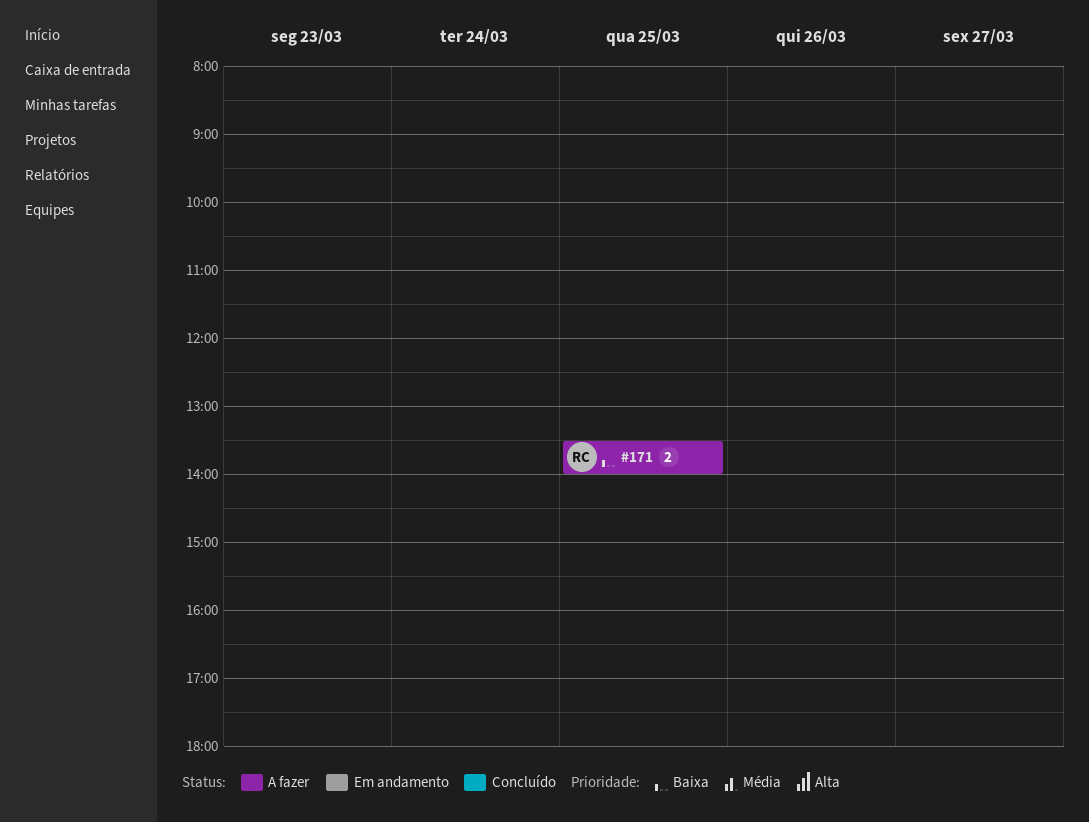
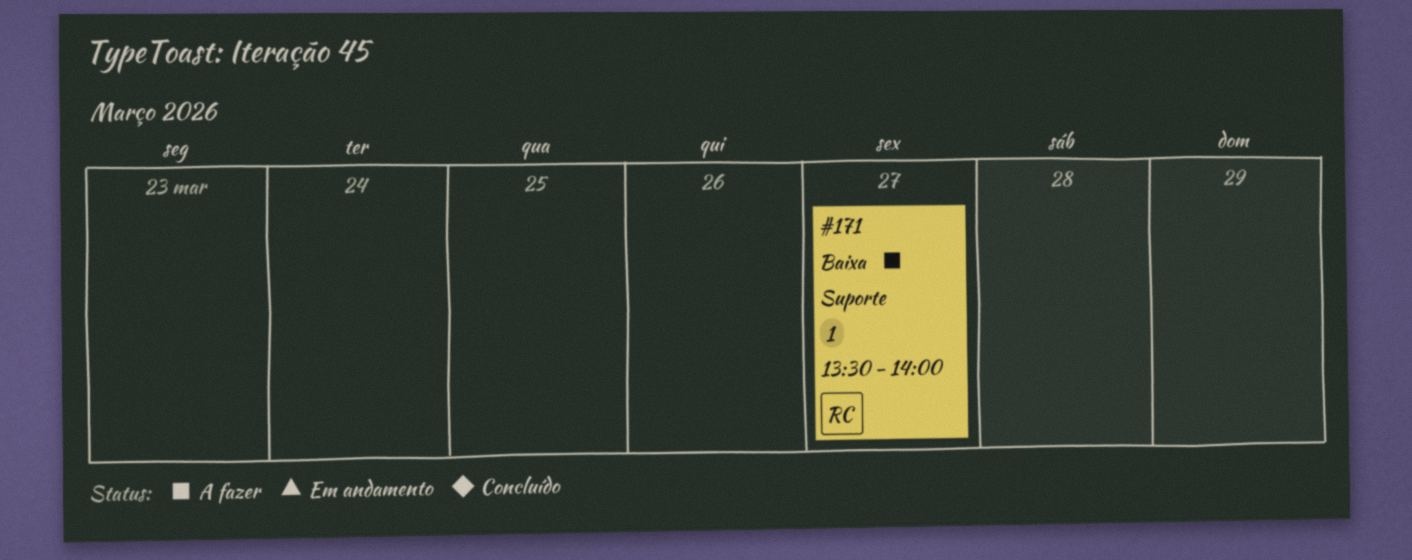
#171, estimate: 2 -> 1
#171, day: Mar 25 -> Mar 27

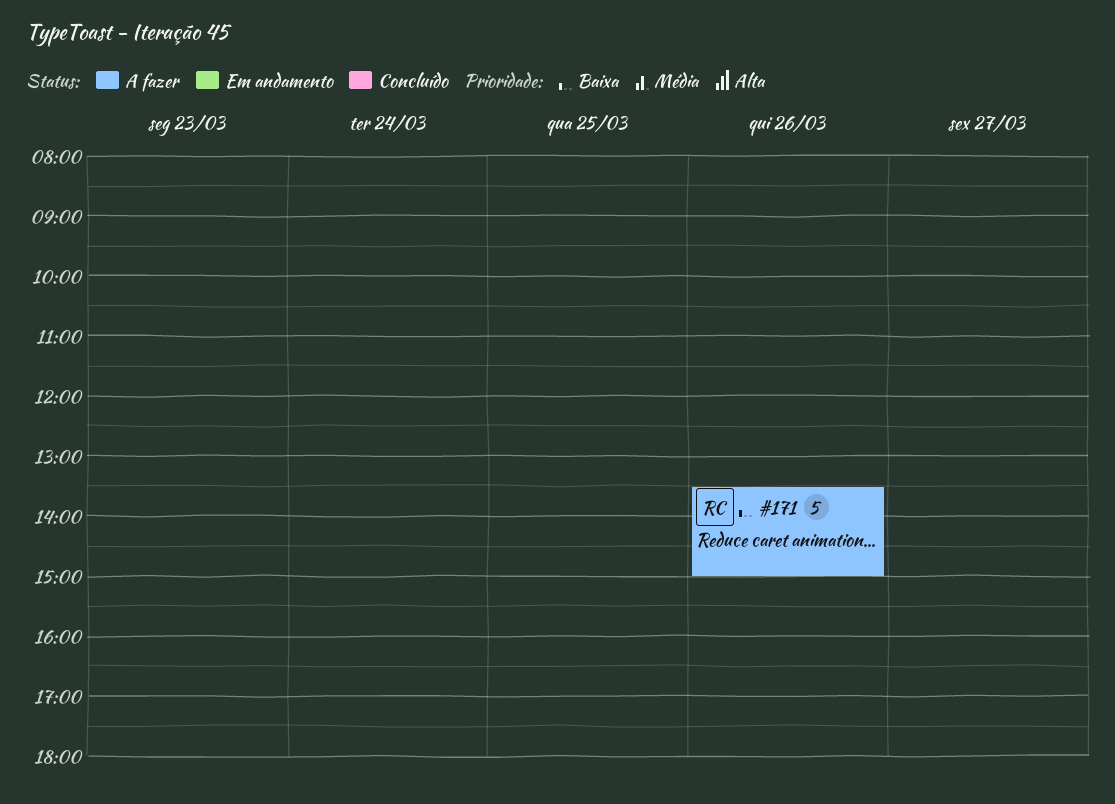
#171, estimate: 1 -> 5
#171, day: Mar 27 -> Mar 26
#171, ends: 14:00 -> 15:00

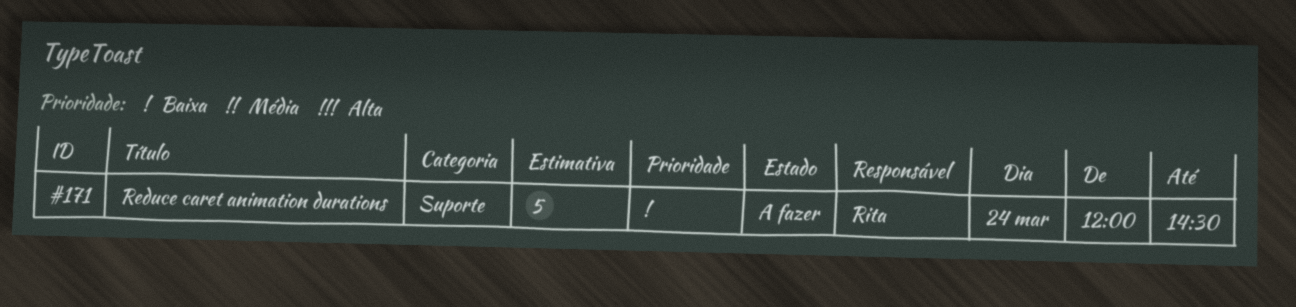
#171, day: Mar 26 -> Mar 24
#171, begins: 13:30 -> 12:00
#171, ends: 15:00 -> 14:30

